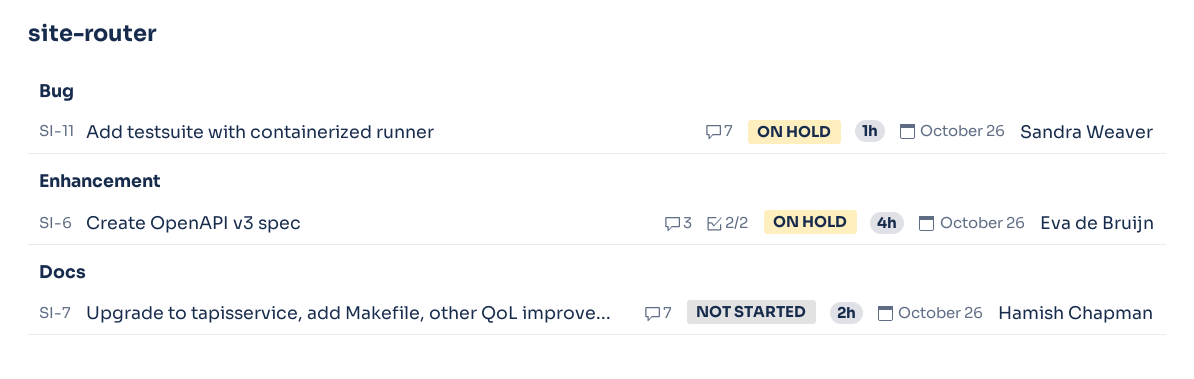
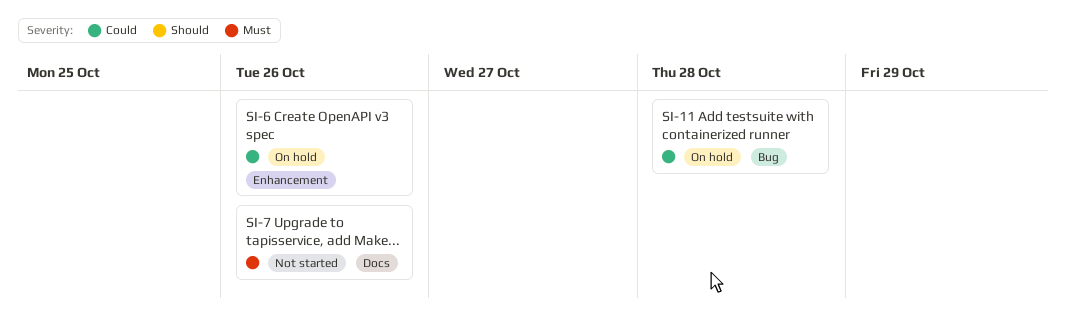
SI-11, due: Oct 26 -> Oct 28

